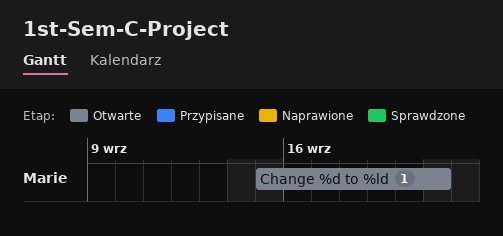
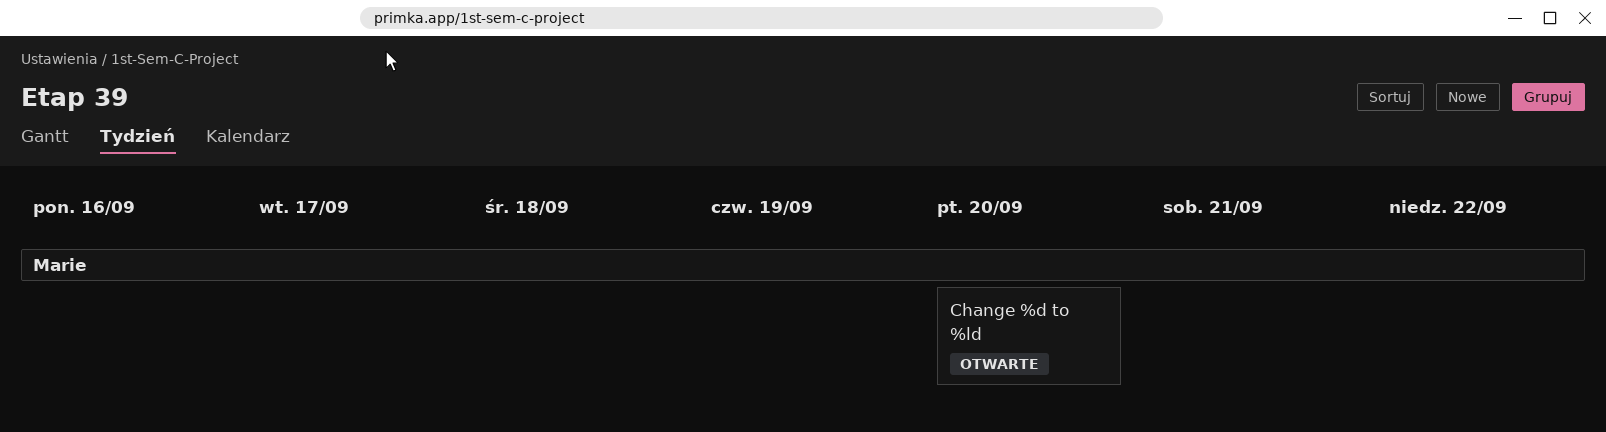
Change %d to %ld, due: Sep 21 -> Sep 20

